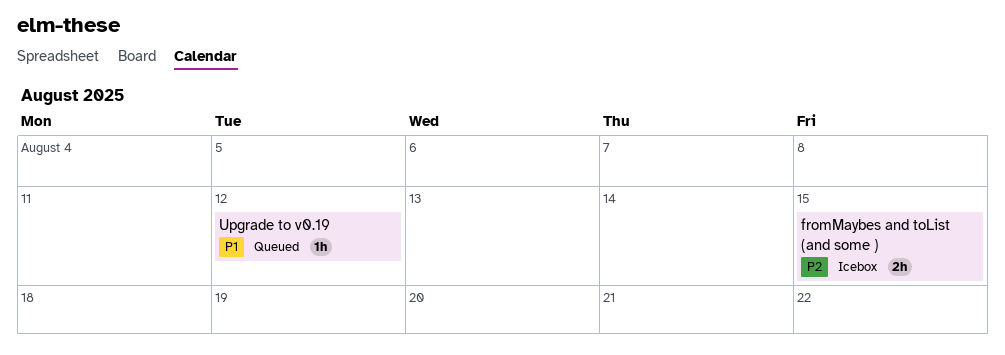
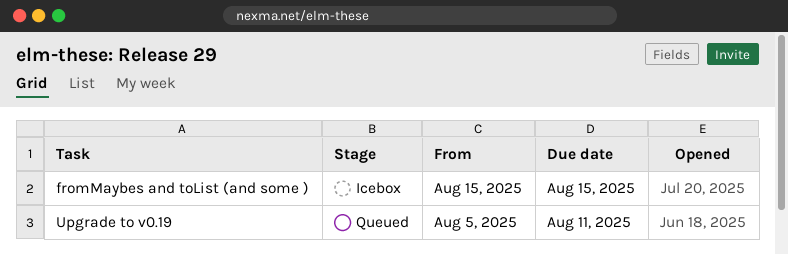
Upgrade to v0.19, due: Aug 12 -> Aug 11

